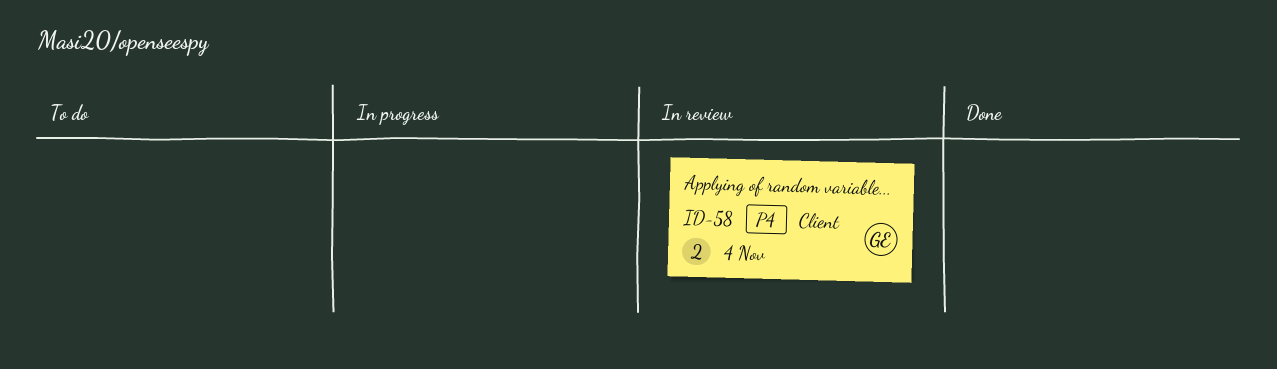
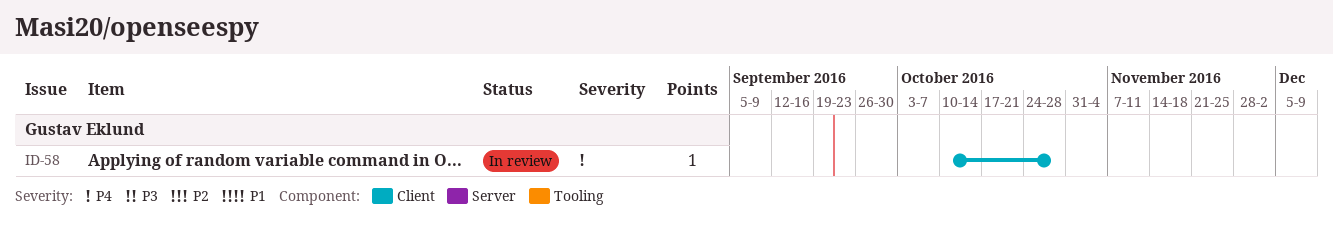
ID-58, estimate: 2 -> 1
ID-58, due: Nov 4 -> Oct 28

